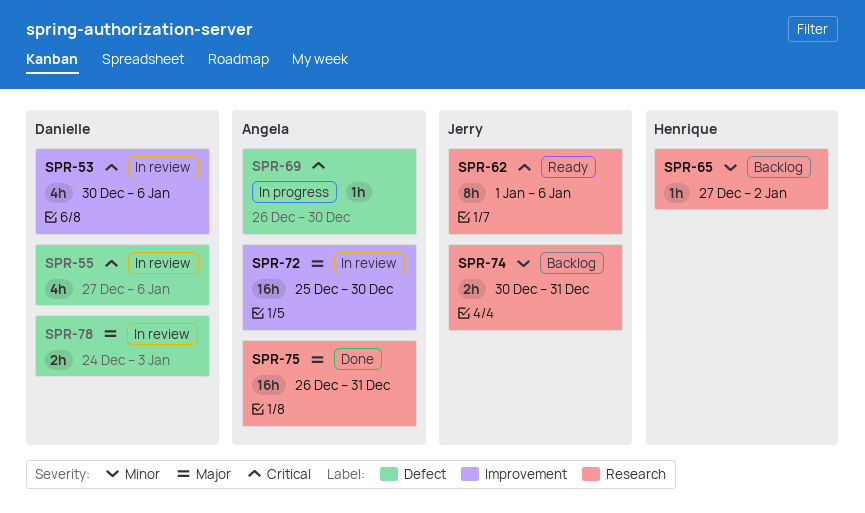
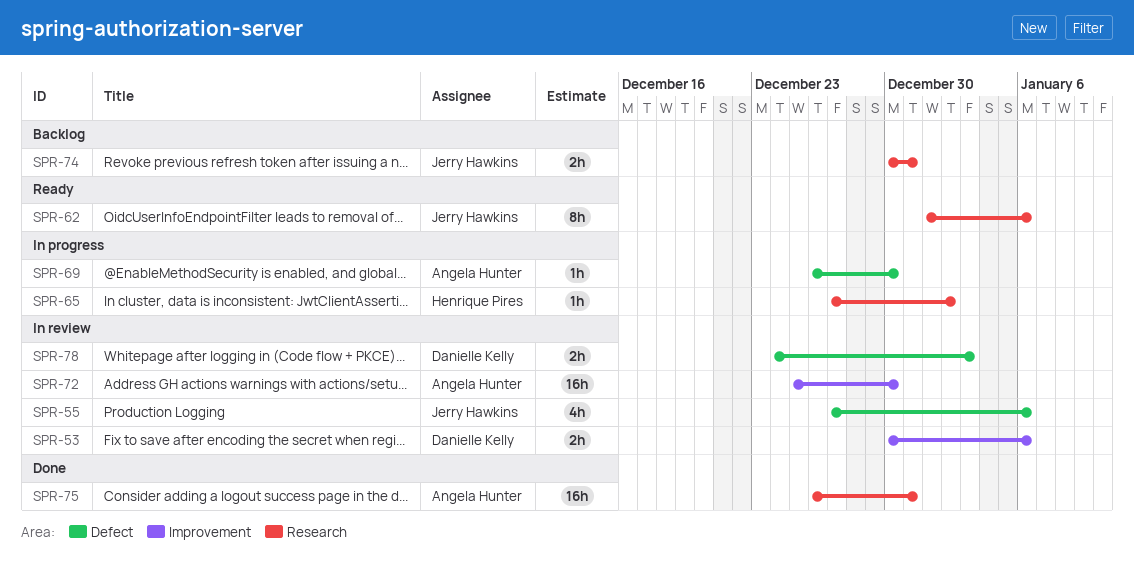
SPR-53, estimate: 4h -> 2h
SPR-55, owner: Danielle Kelly -> Jerry Hawkins
SPR-65, status: Backlog -> In progress

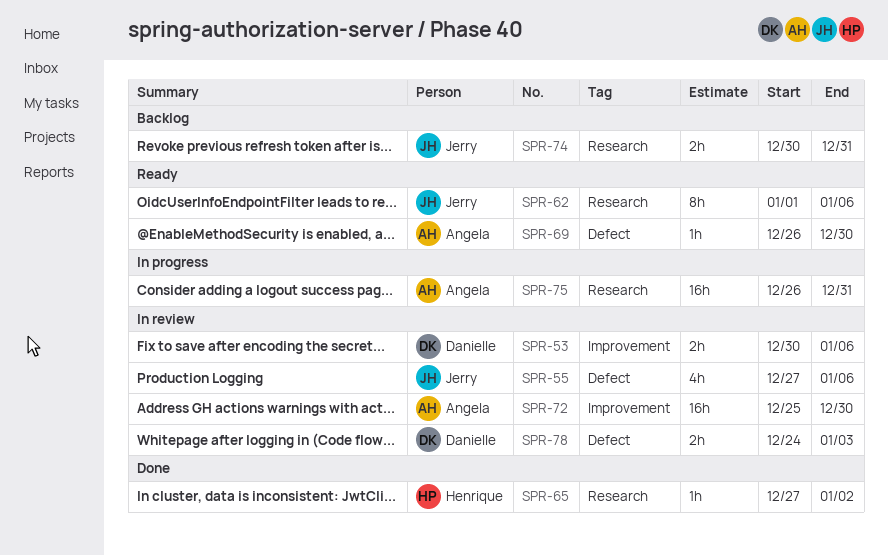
SPR-65, status: In progress -> Done
SPR-69, status: In progress -> Ready
SPR-75, status: Done -> In progress

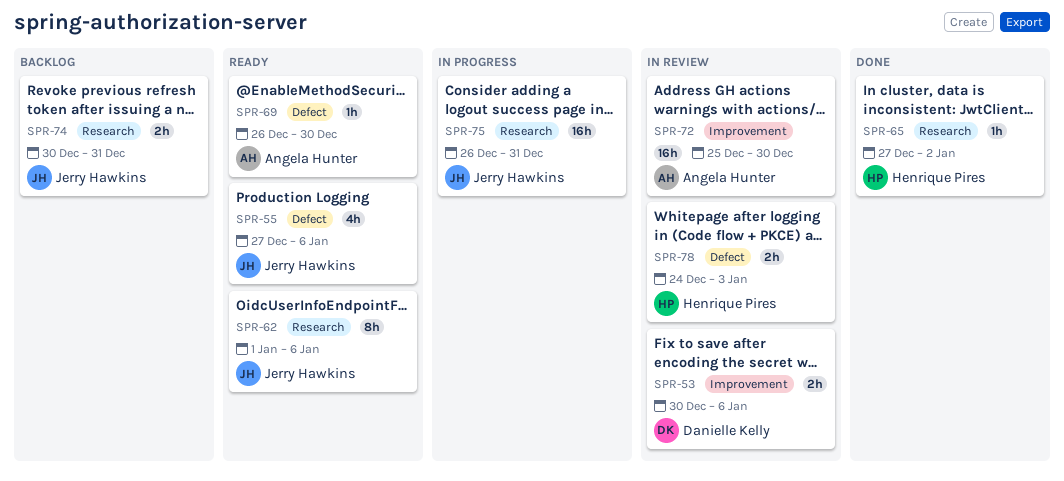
SPR-55, status: In review -> Ready
SPR-75, owner: Angela Hunter -> Jerry Hawkins
SPR-78, owner: Danielle Kelly -> Henrique Pires

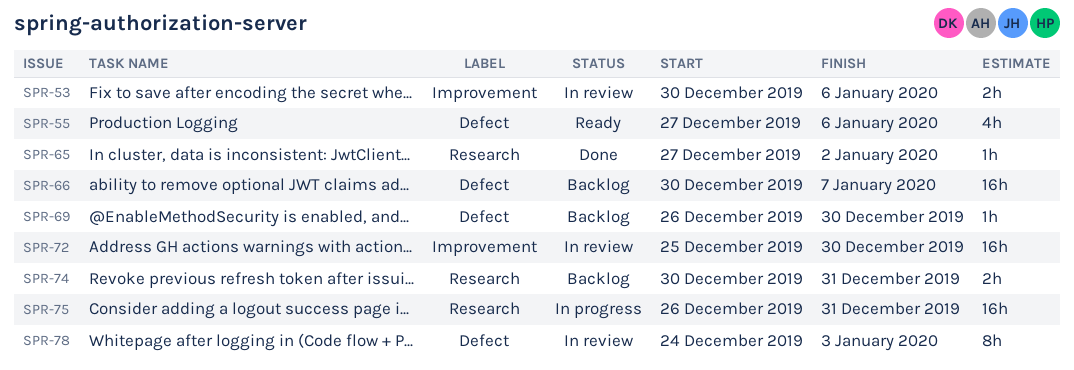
SPR-62: present -> none
SPR-66: none -> present
SPR-69, status: Ready -> Backlog
SPR-78, estimate: 2h -> 8h

